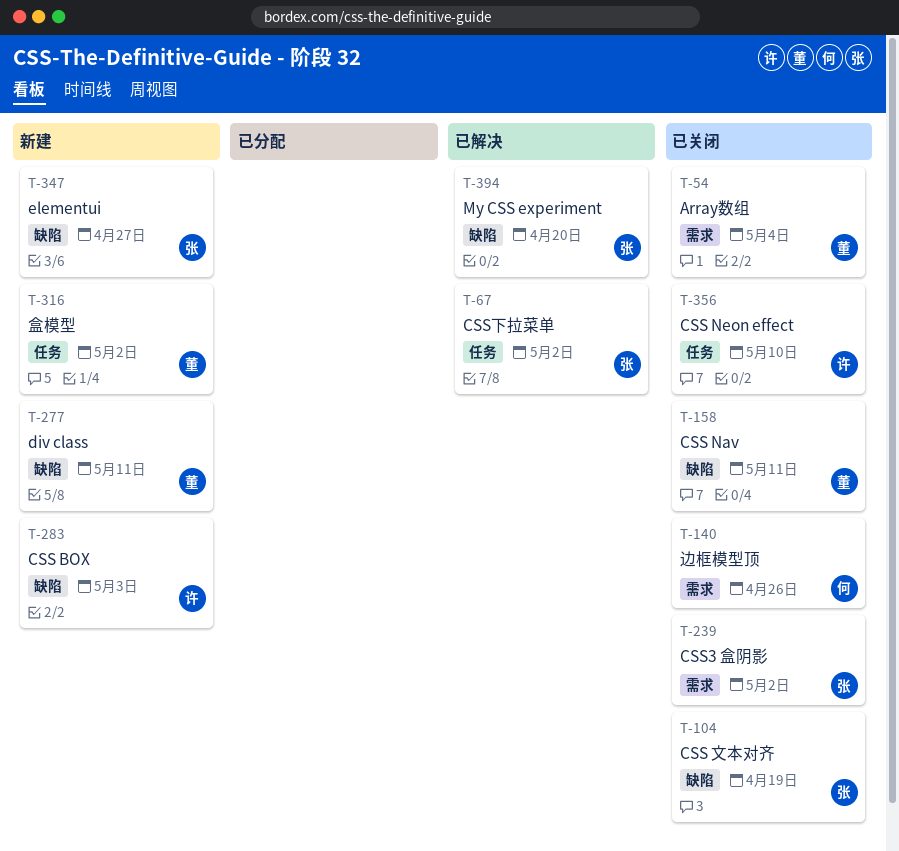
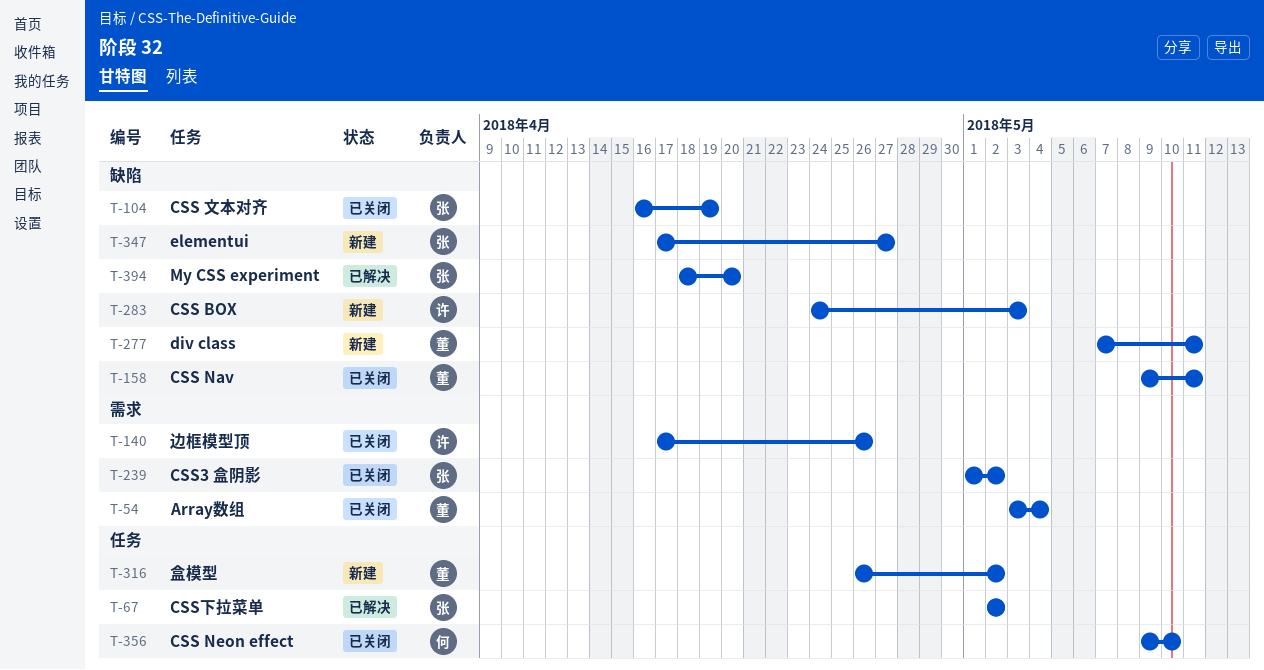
T-140, owner: 何 -> 许
T-356, owner: 许 -> 何

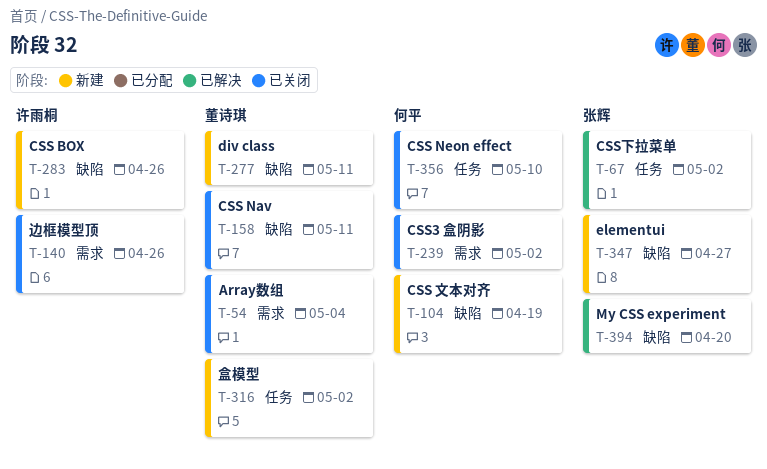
T-104, status: 已关闭 -> 新建
T-104, owner: 张辉 -> 何平
T-239, owner: 张辉 -> 何平
T-283, due: May 3 -> Apr 26

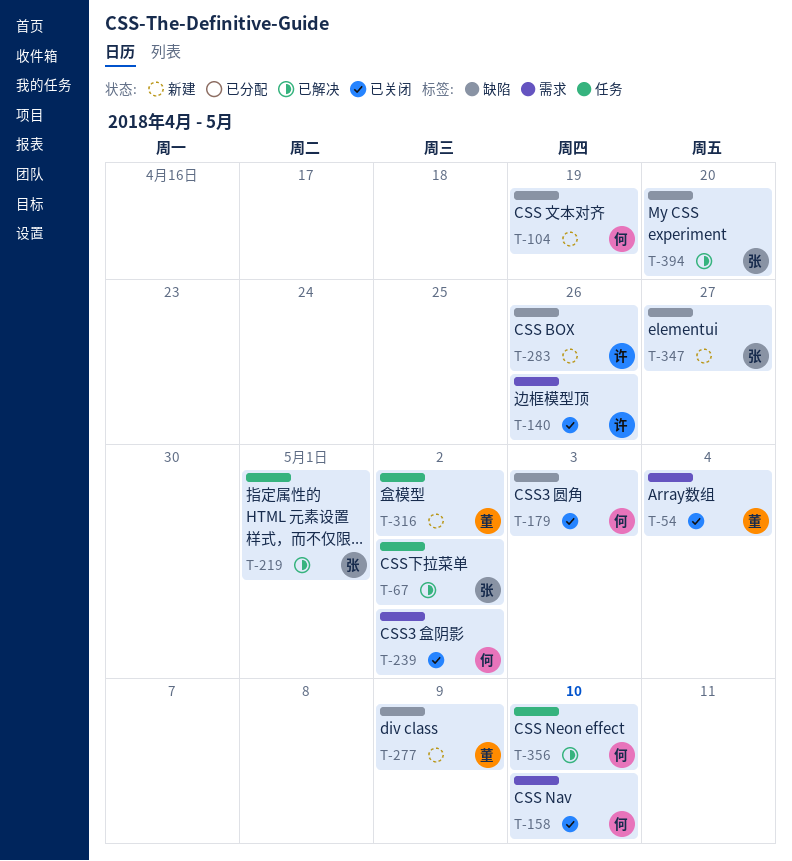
T-158, owner: 董诗琪 -> 何平
T-158, label: 缺陷 -> 需求
T-158, due: May 11 -> May 10
T-179: none -> present
T-219: none -> present
T-277, due: May 11 -> May 9
T-356, status: 已关闭 -> 已解决

